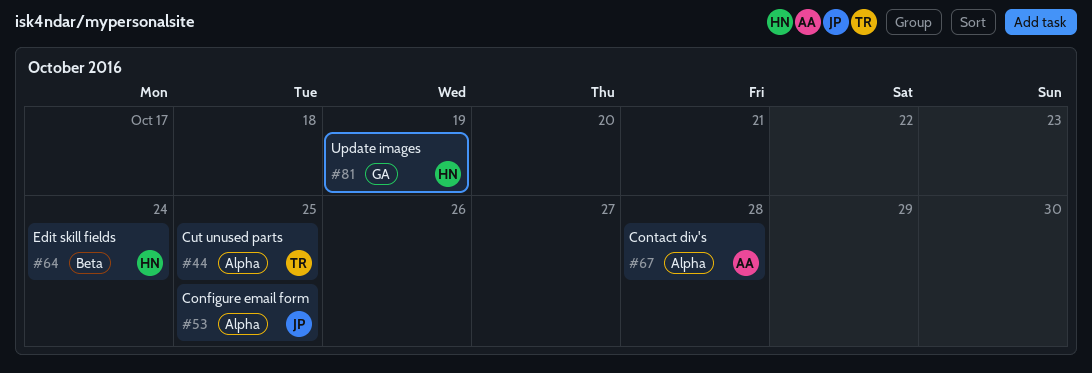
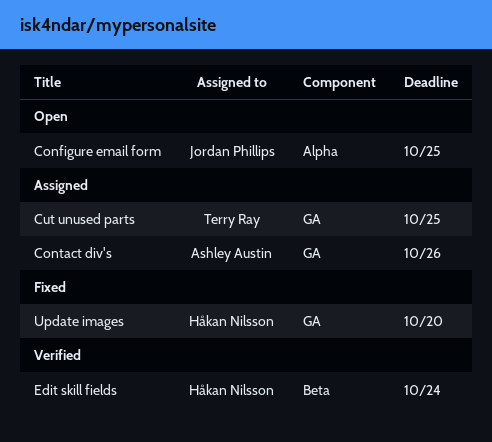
Contact div's, label: Alpha -> GA
Contact div's, due: Oct 28 -> Oct 26
Cut unused parts, label: Alpha -> GA
Update images, due: Oct 19 -> Oct 20

